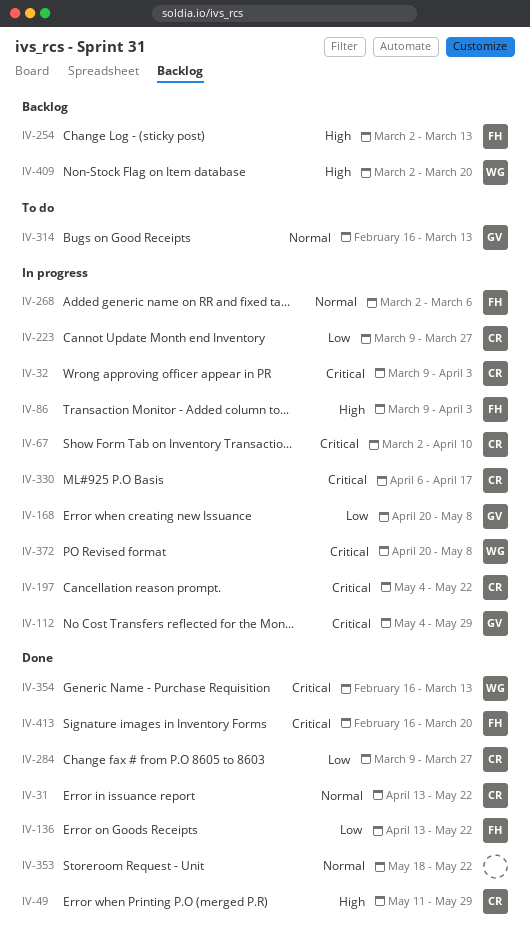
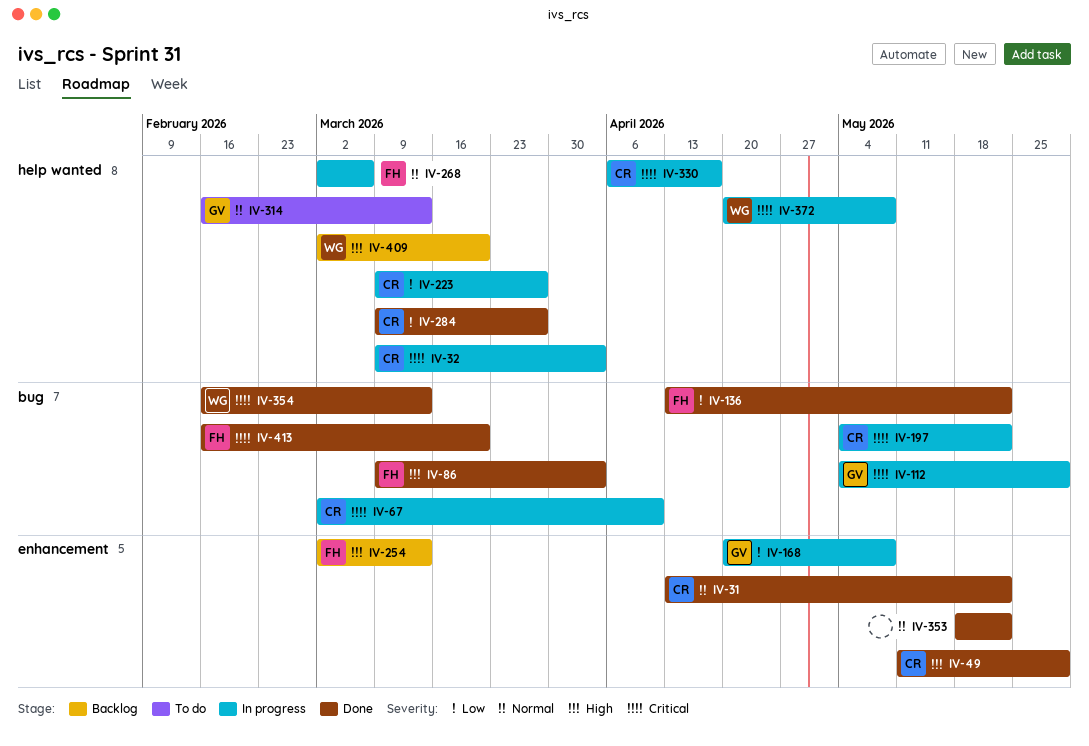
IV-86, status: In progress -> Done

